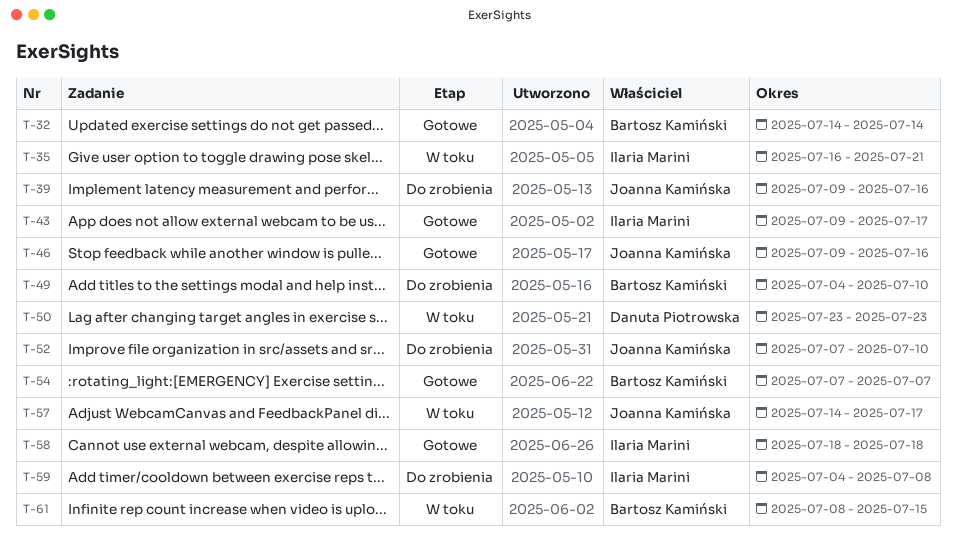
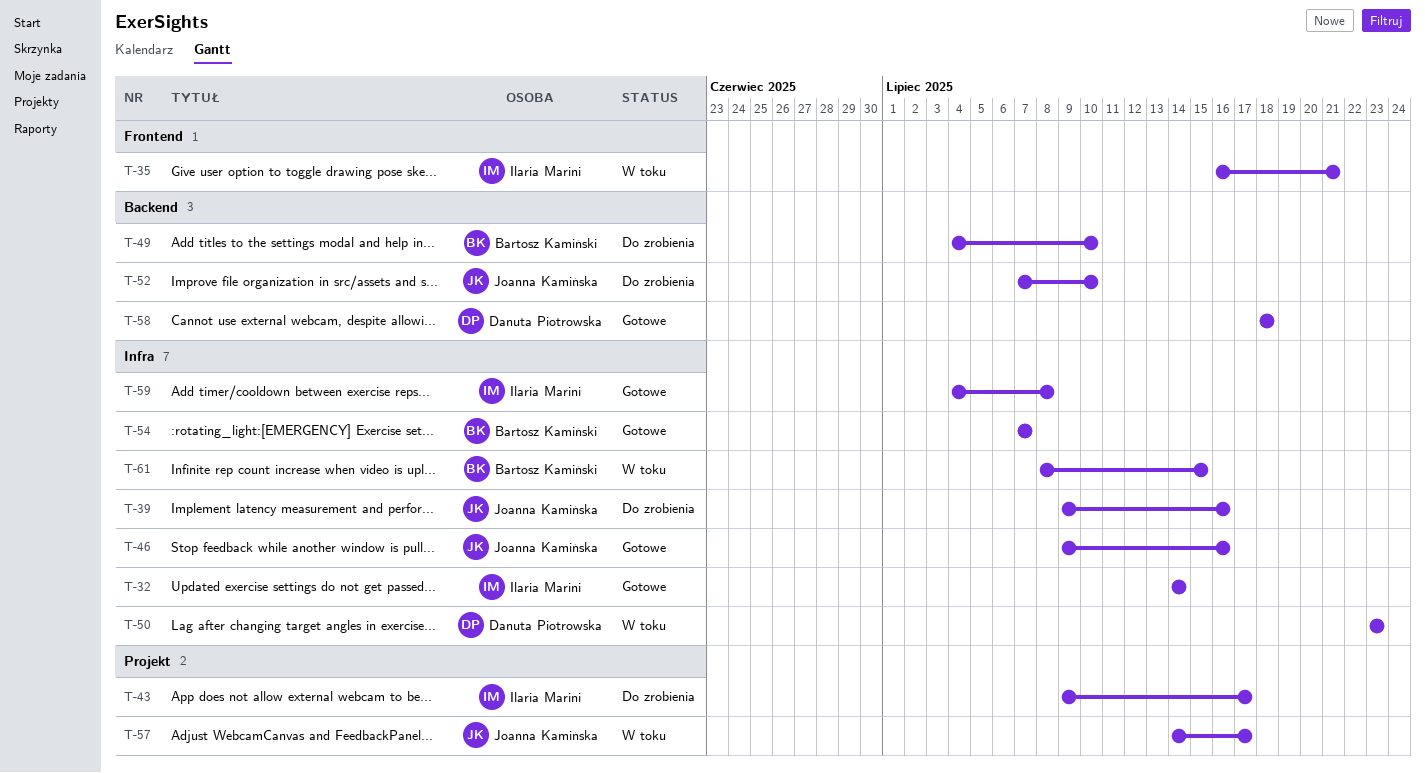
T-32, owner: Bartosz Kamiński -> Ilaria Marini
T-43, status: Gotowe -> Do zrobienia
T-58, owner: Ilaria Marini -> Danuta Piotrowska
T-59, status: Do zrobienia -> Gotowe

